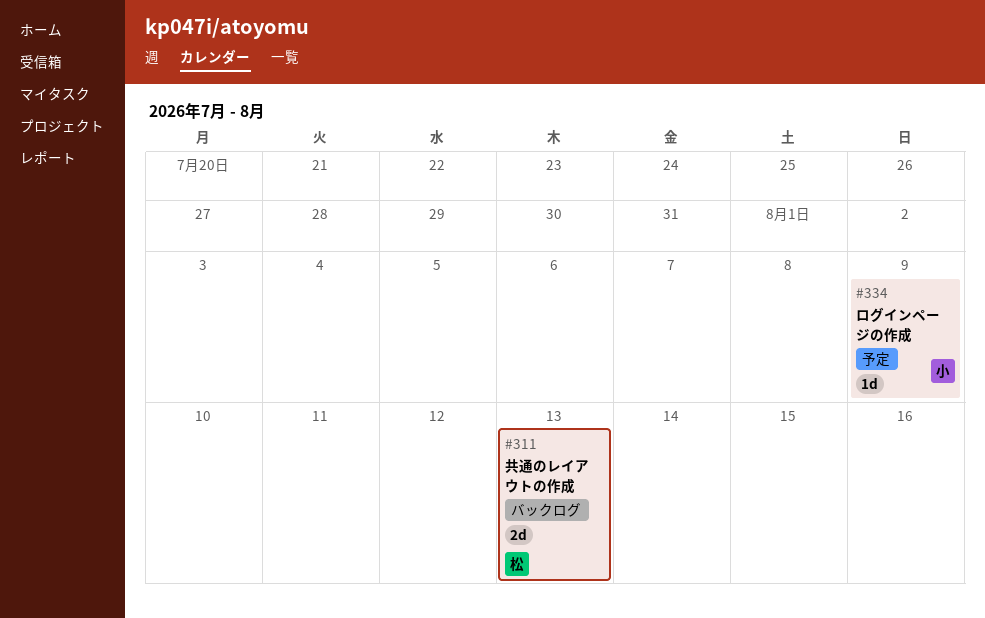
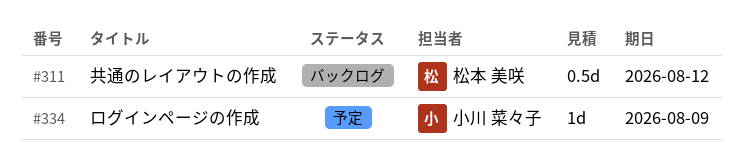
#311, estimate: 2d -> 0.5d
#311, due: Aug 13 -> Aug 12

